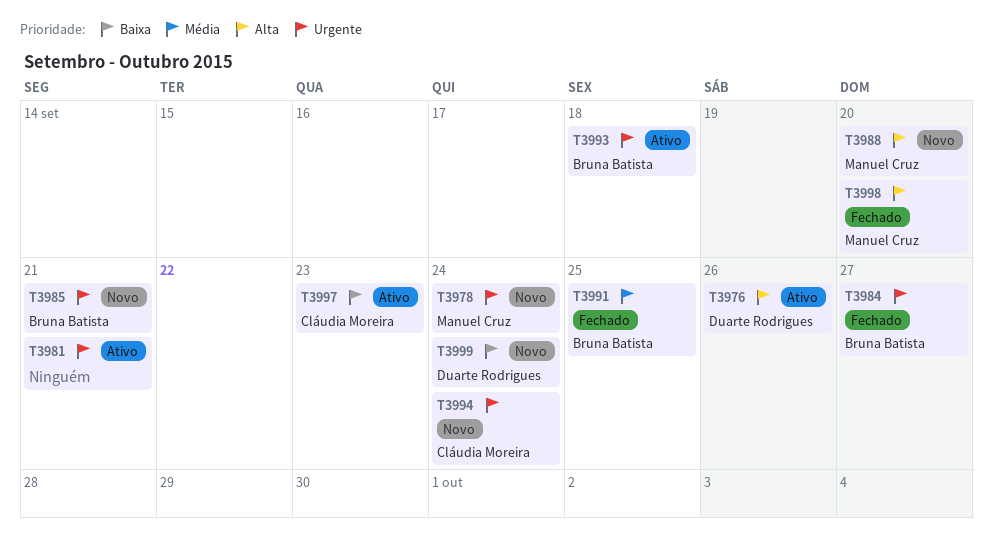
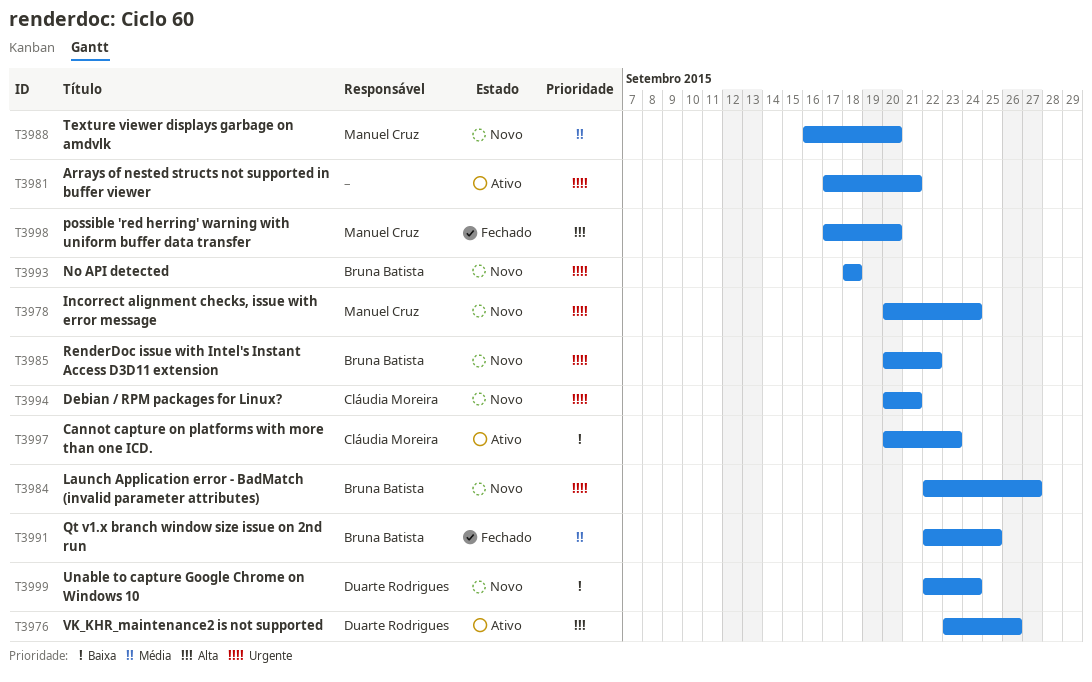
T3984, status: Fechado -> Novo
T3985, due: Sep 21 -> Sep 22
T3988, priority: Alta -> Média
T3993, status: Ativo -> Novo
T3994, due: Sep 24 -> Sep 21

